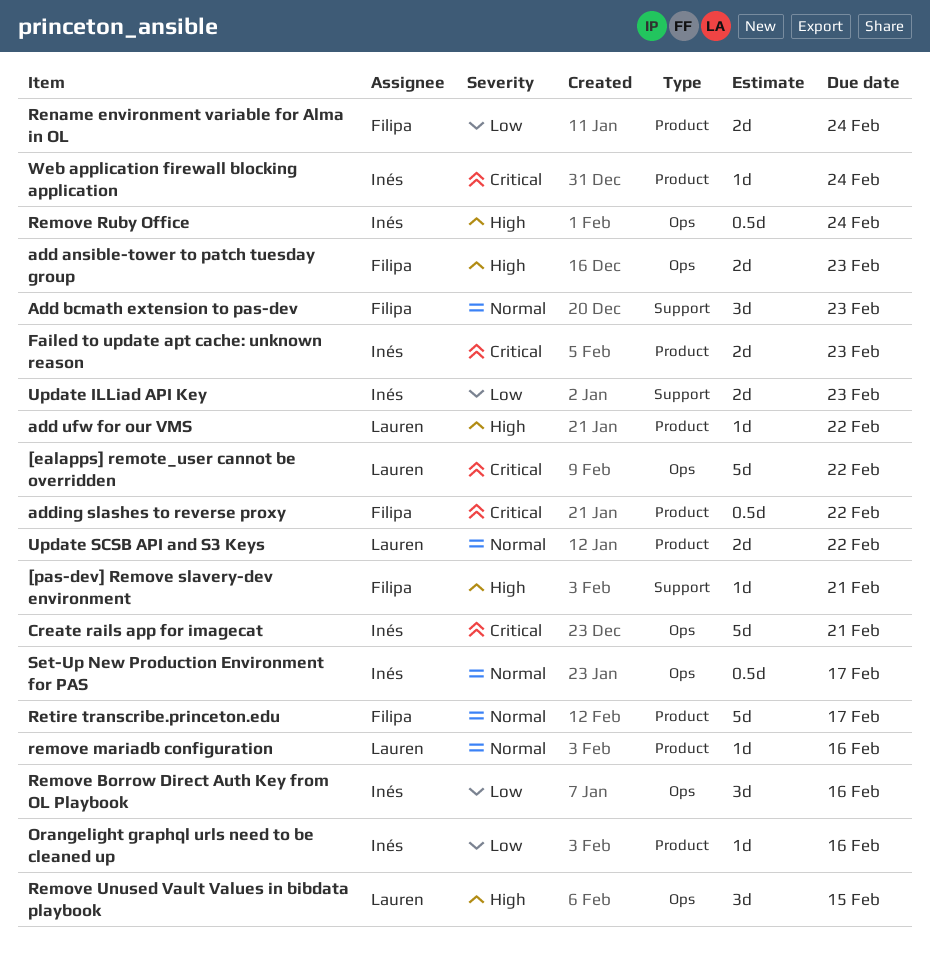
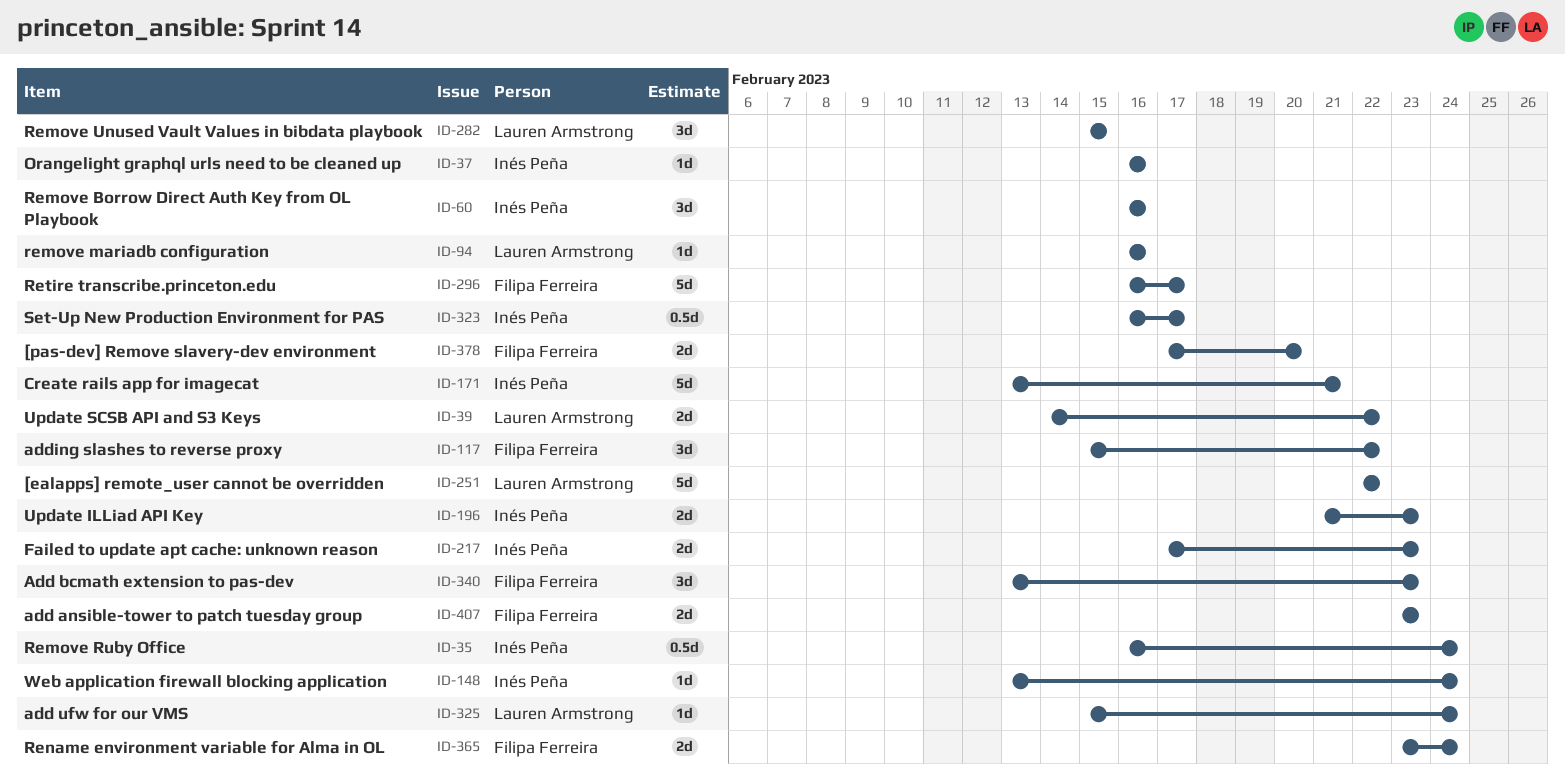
[pas-dev] Remove slavery-dev environment, estimate: 1d -> 2d
[pas-dev] Remove slavery-dev environment, due: Feb 21 -> Feb 20
add ufw for our VMS, due: Feb 22 -> Feb 24
adding slashes to reverse proxy, estimate: 0.5d -> 3d

